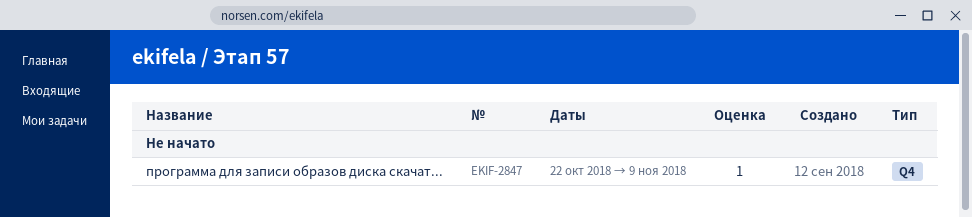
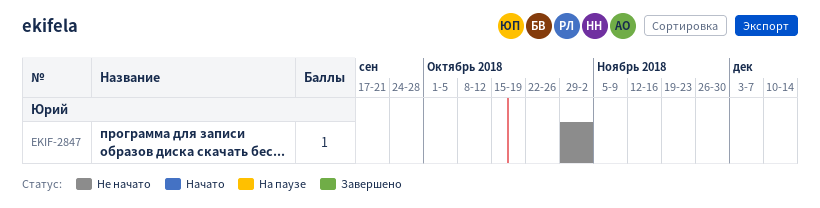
EKIF-2847, start: Oct 22 -> Oct 29
EKIF-2847, due: Nov 9 -> Nov 2

